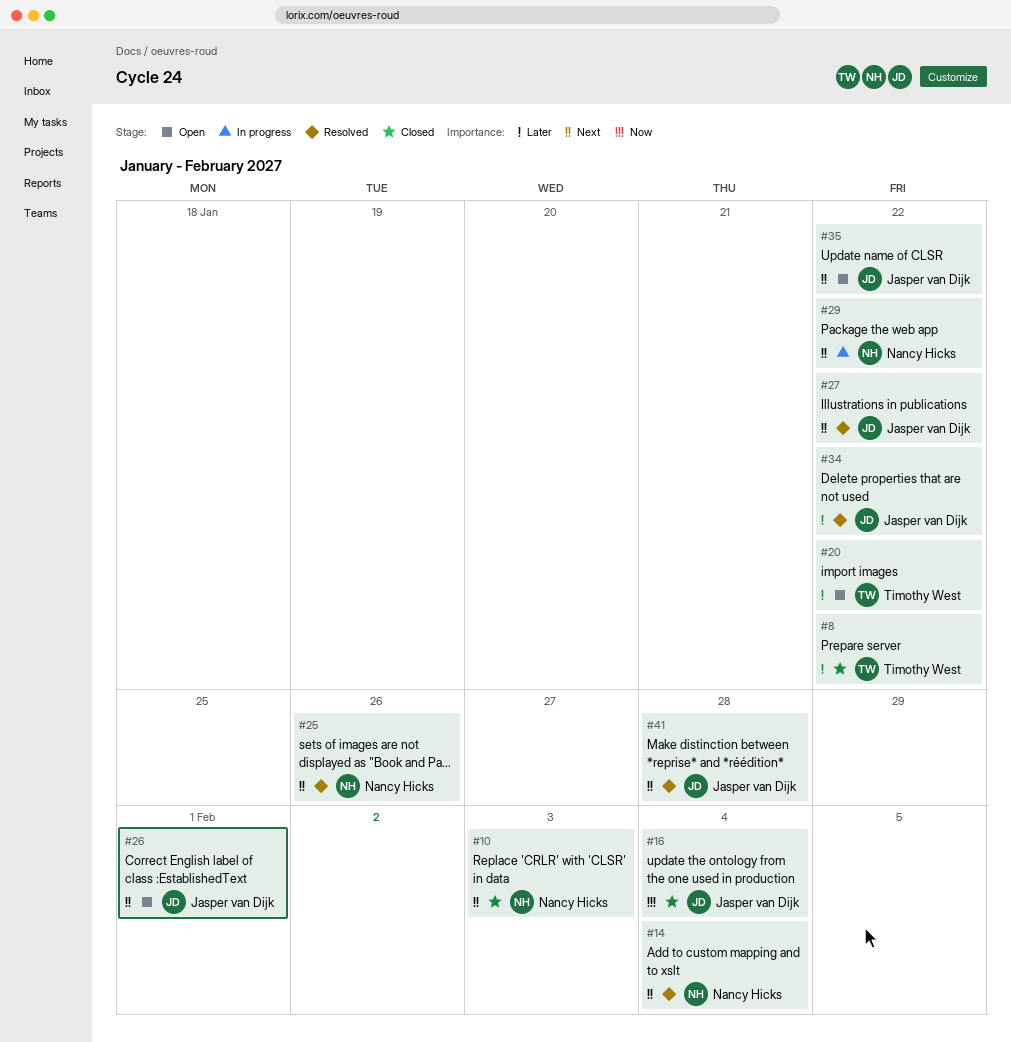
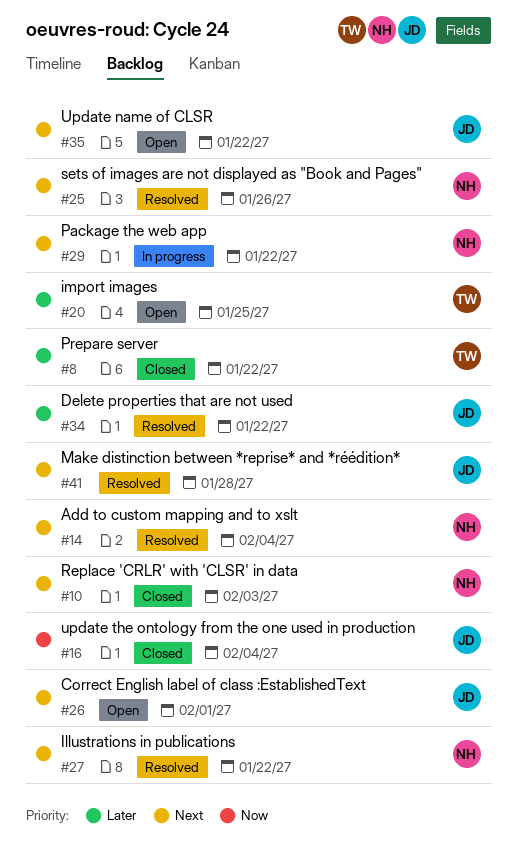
#20, due: Jan 22 -> Jan 25
#27, owner: Jasper van Dijk -> Nancy Hicks

